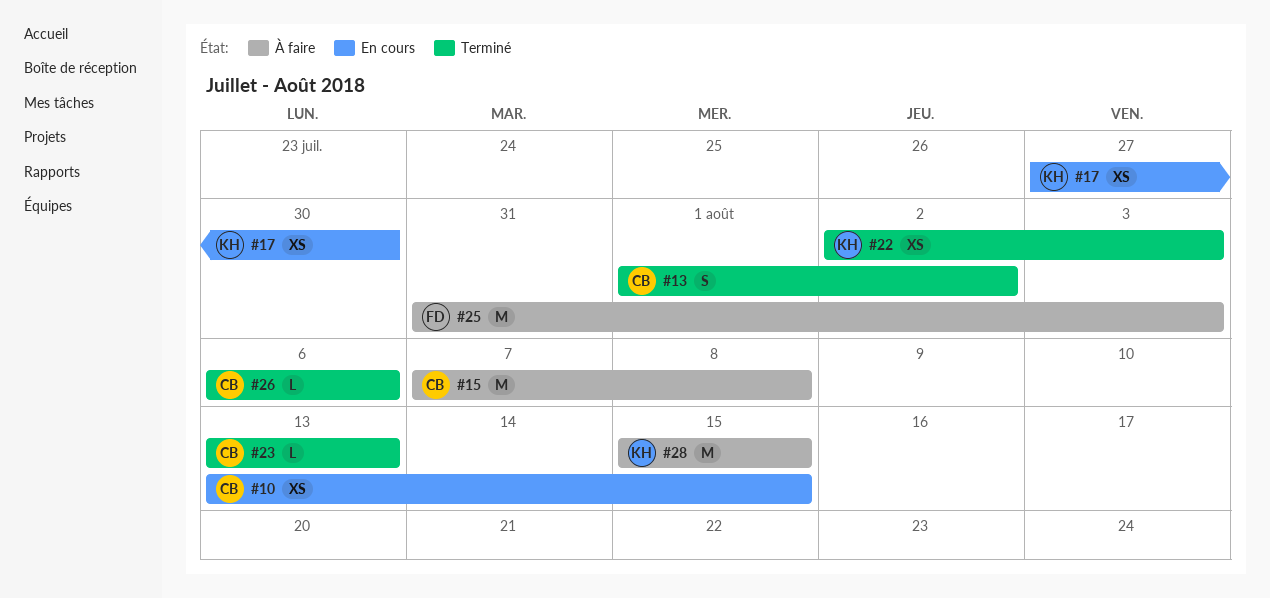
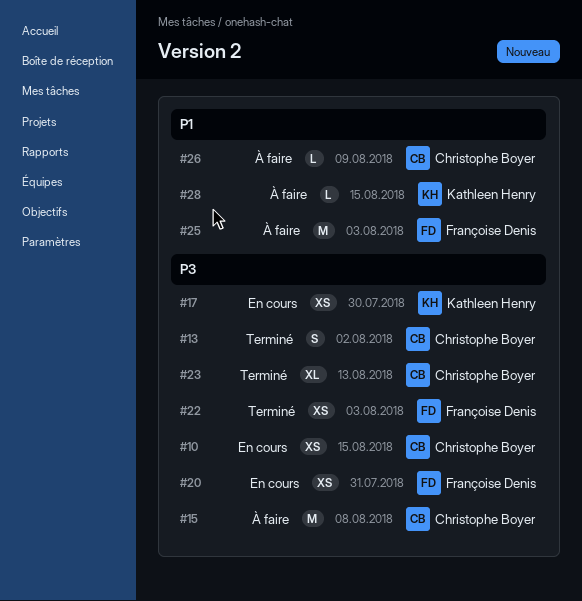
#20: none -> present
#22, owner: Kathleen Henry -> Françoise Denis
#23, estimate: L -> XL
#26, status: Terminé -> À faire
#26, due: Aug 6 -> Aug 9
#28, estimate: M -> L

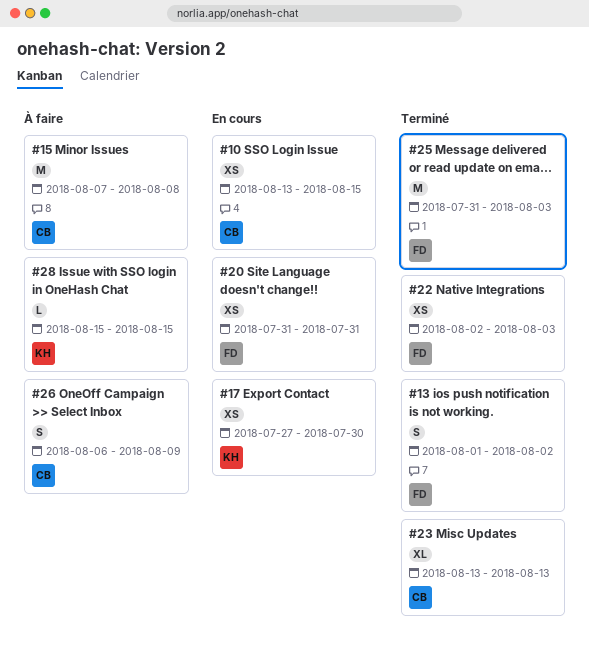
#13, owner: Christophe Boyer -> Françoise Denis
#25, status: À faire -> Terminé
#26, estimate: L -> S

